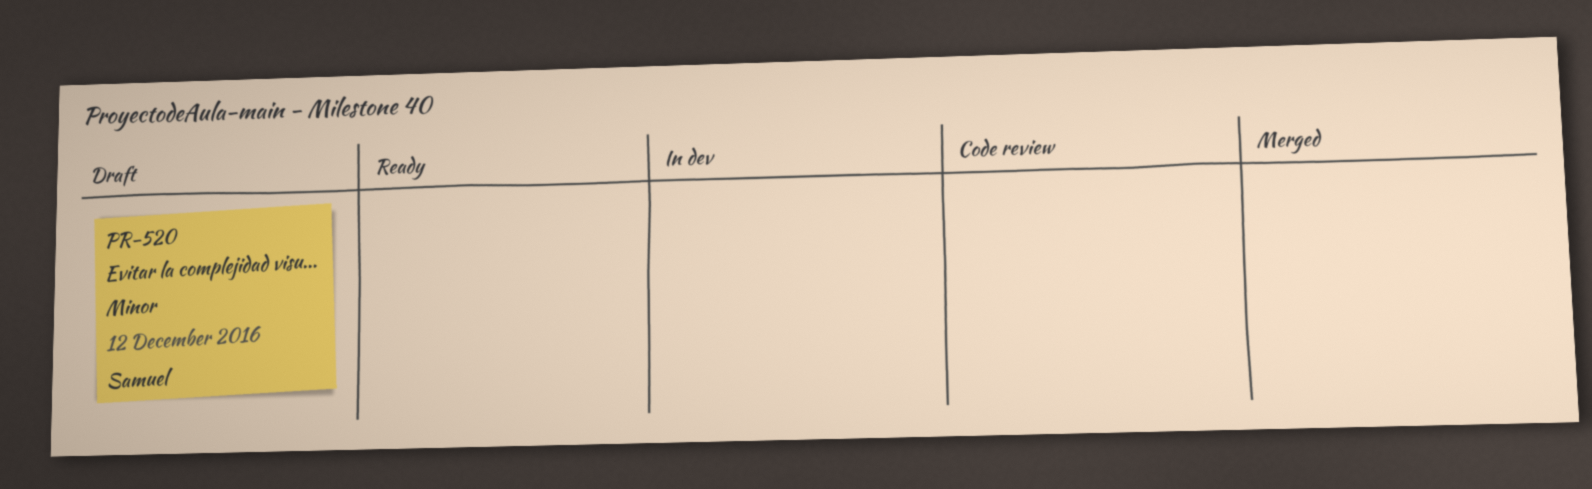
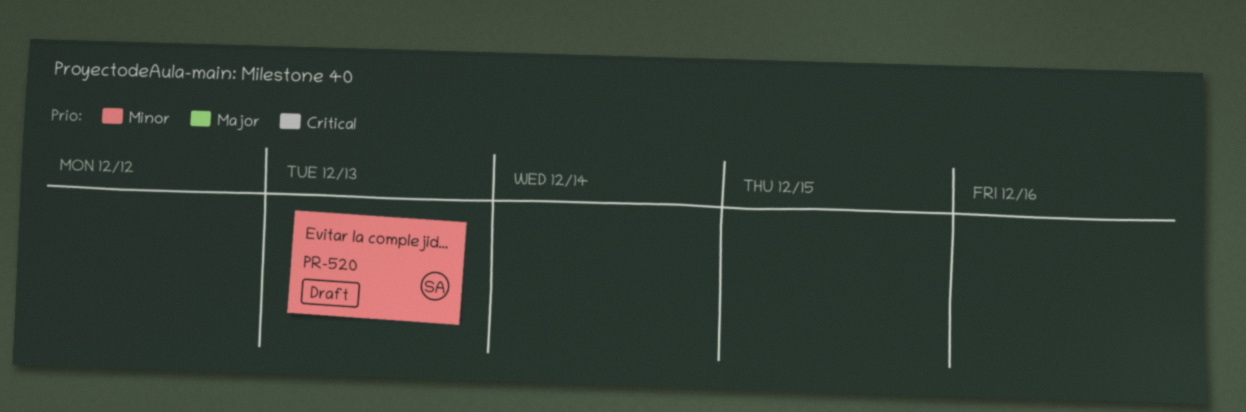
PR-520, due: Dec 12 -> Dec 13

